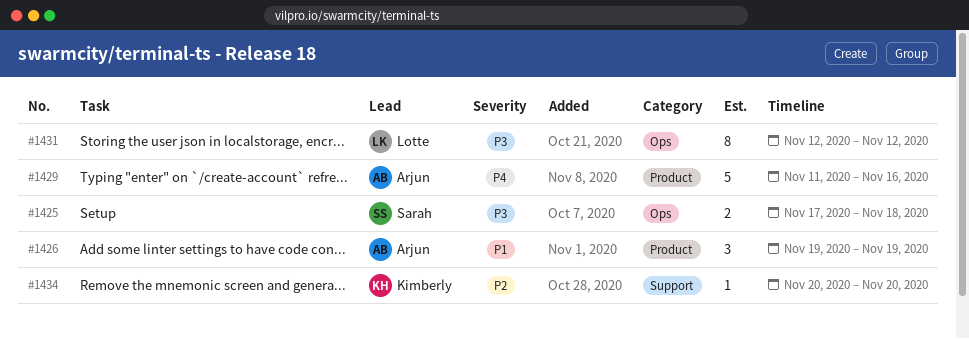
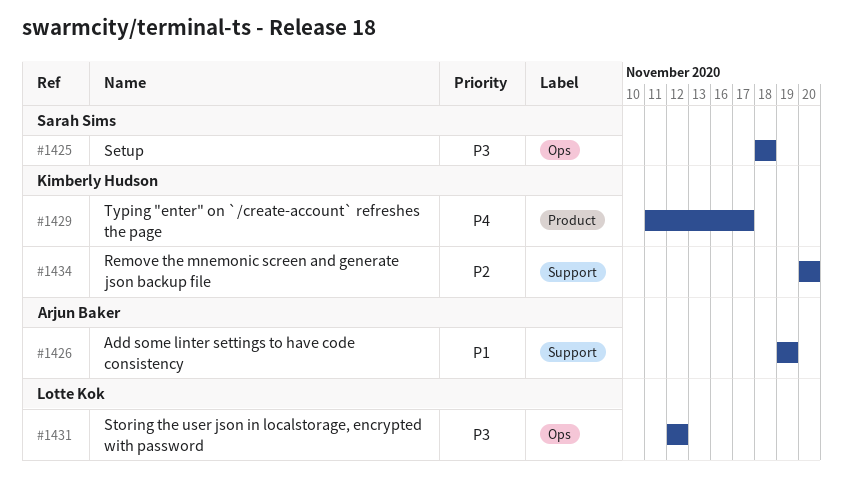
#1425, start: Nov 17 -> Nov 18
#1426, label: Product -> Support
#1429, owner: Arjun Baker -> Kimberly Hudson
#1429, due: Nov 16 -> Nov 17

